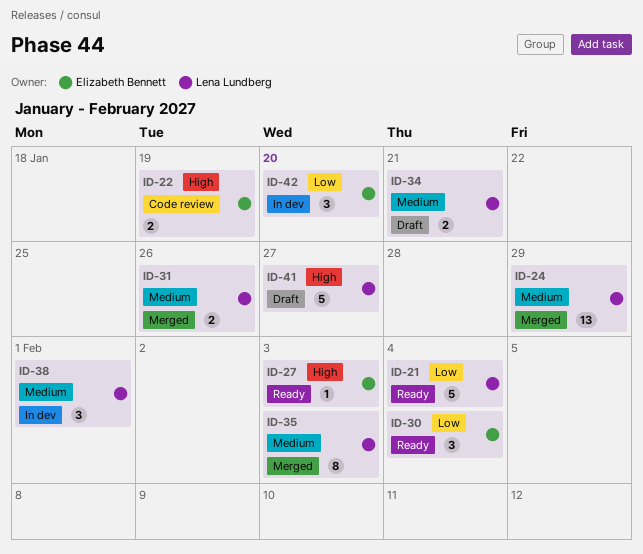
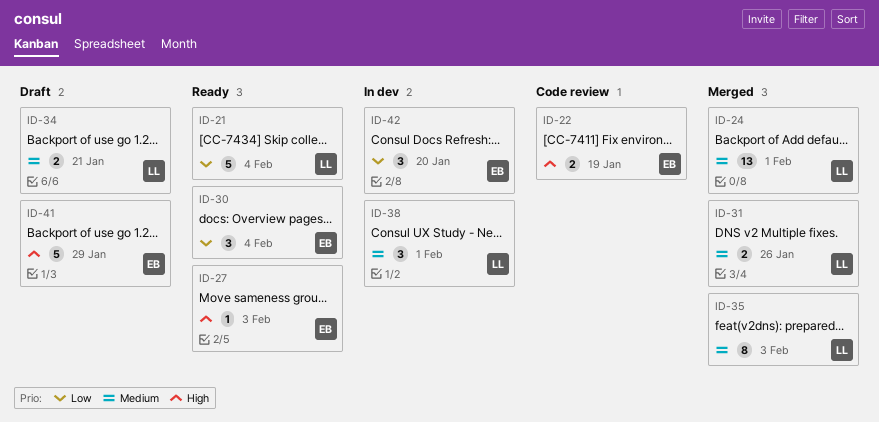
ID-24, due: Jan 29 -> Feb 1
ID-41, owner: Lena Lundberg -> Elizabeth Bennett
ID-41, due: Jan 27 -> Jan 29

